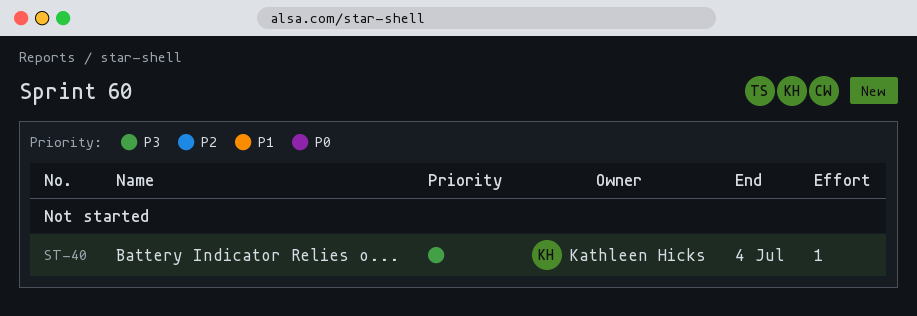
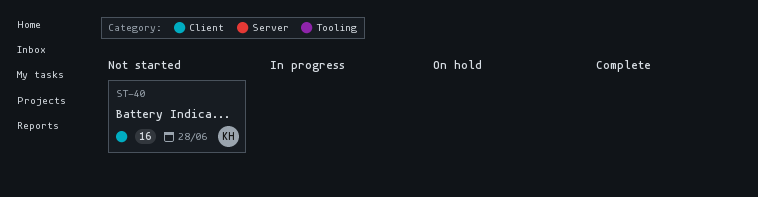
ST-40, estimate: 1 -> 16
ST-40, due: Jul 4 -> Jun 28

